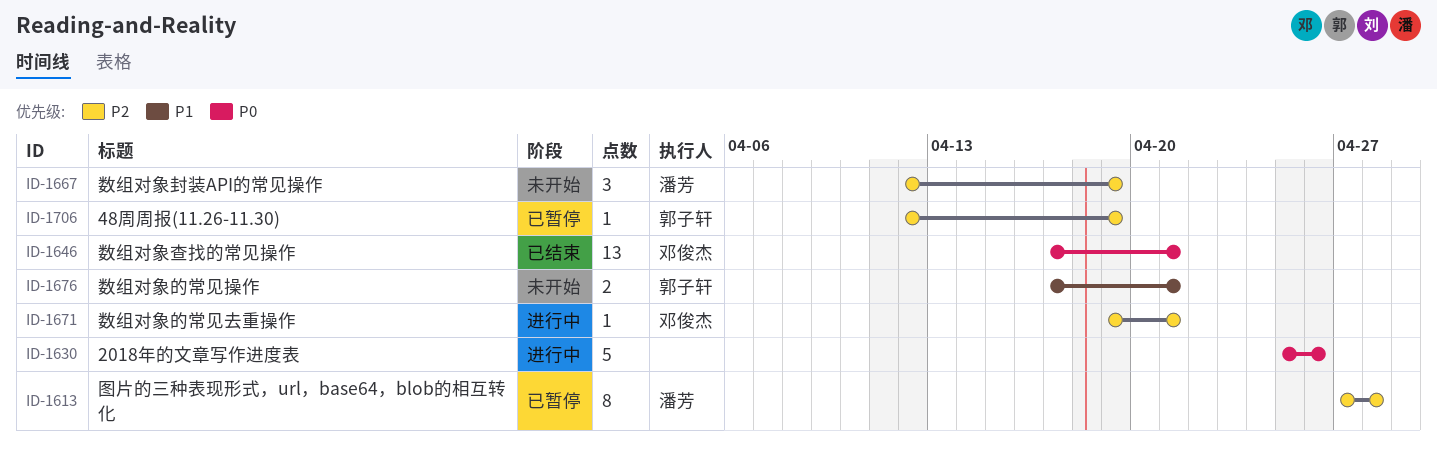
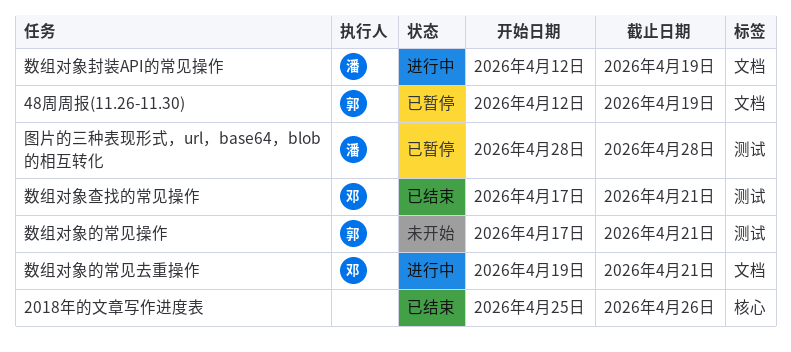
2018年的文章写作进度表, status: 进行中 -> 已结束
图片的三种表现形式，url，base64，blob的相互转化, start: Apr 27 -> Apr 28
数组对象封装API的常见操作, status: 未开始 -> 进行中

